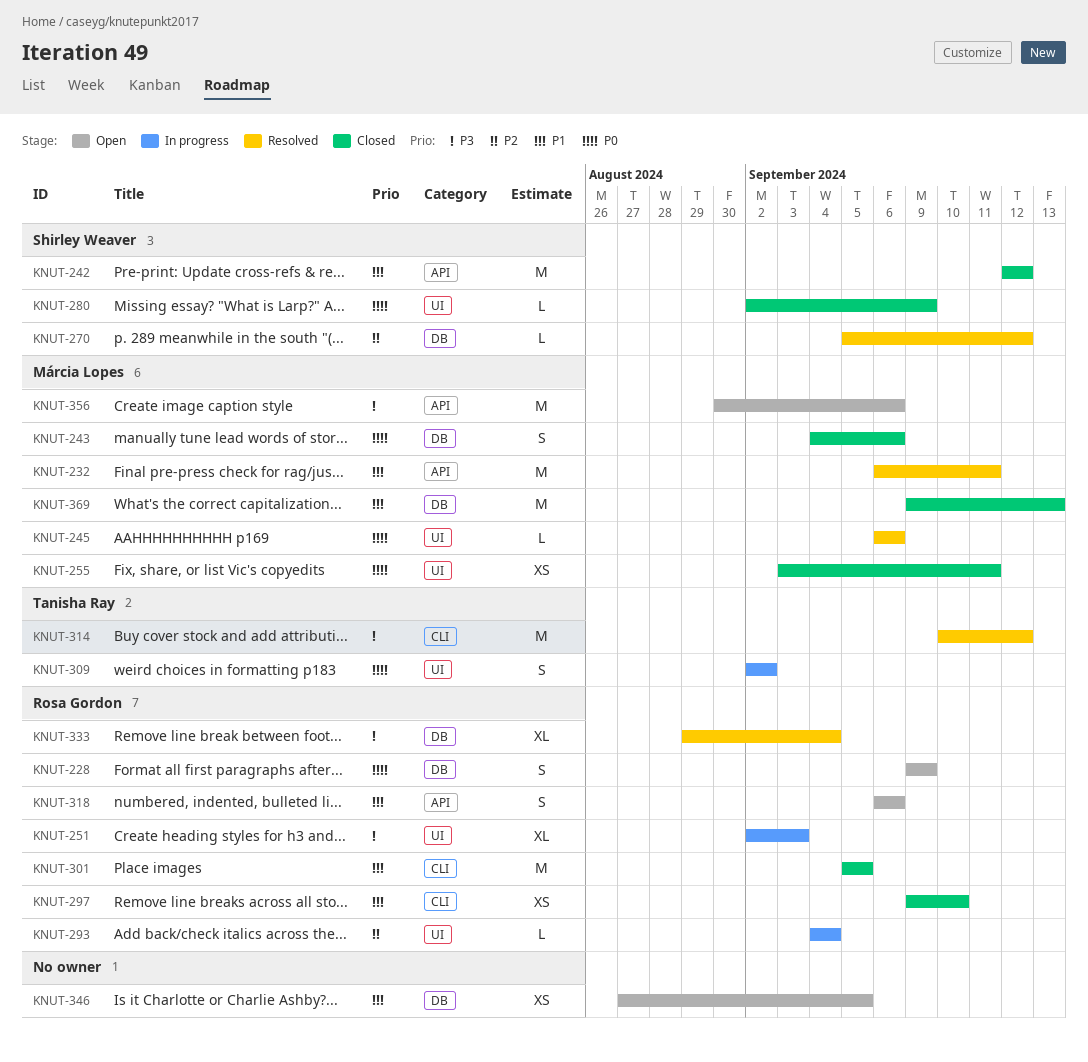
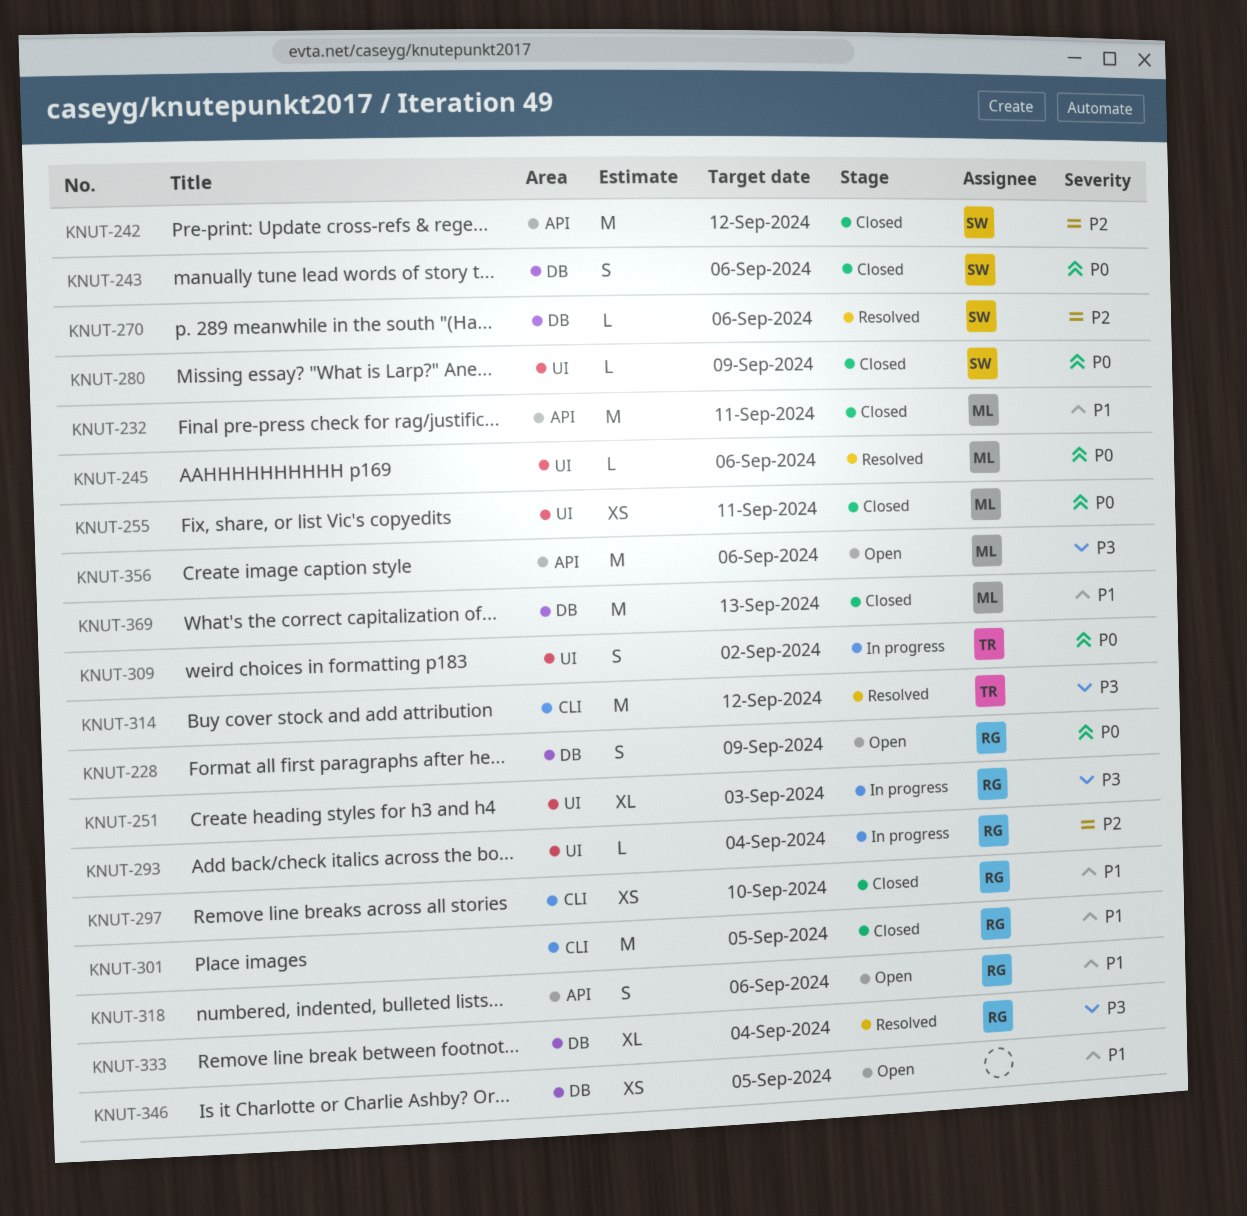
KNUT-232, status: Resolved -> Closed
KNUT-242, priority: P1 -> P2
KNUT-243, owner: Márcia Lopes -> Shirley Weaver
KNUT-270, due: Sep 12 -> Sep 6

